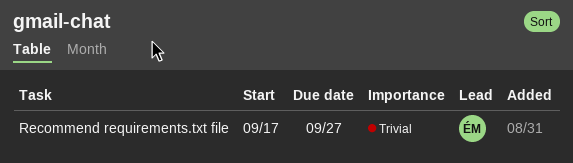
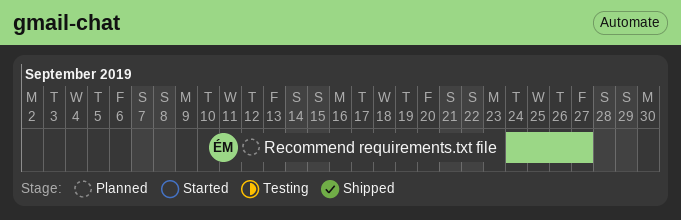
Recommend requirements.txt file, start: Sep 17 -> Sep 24

